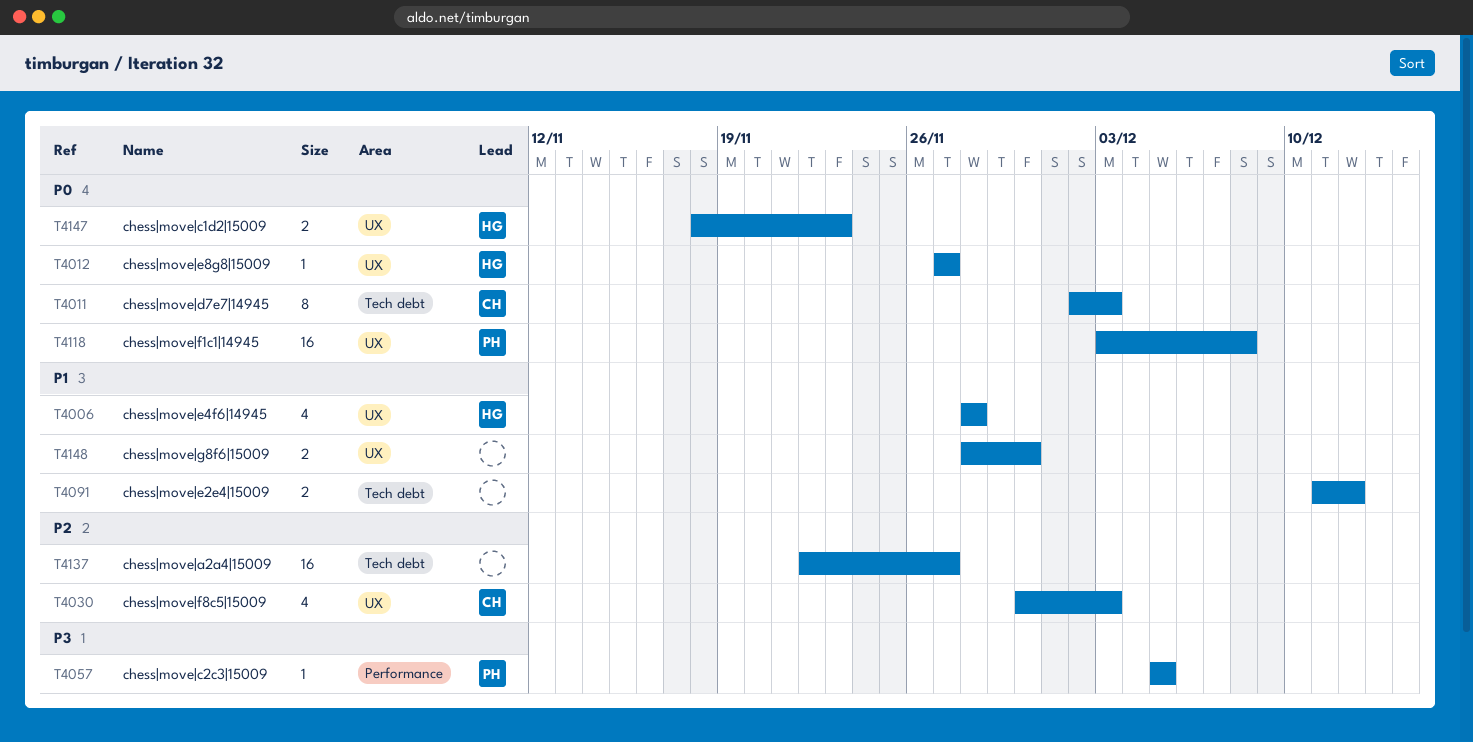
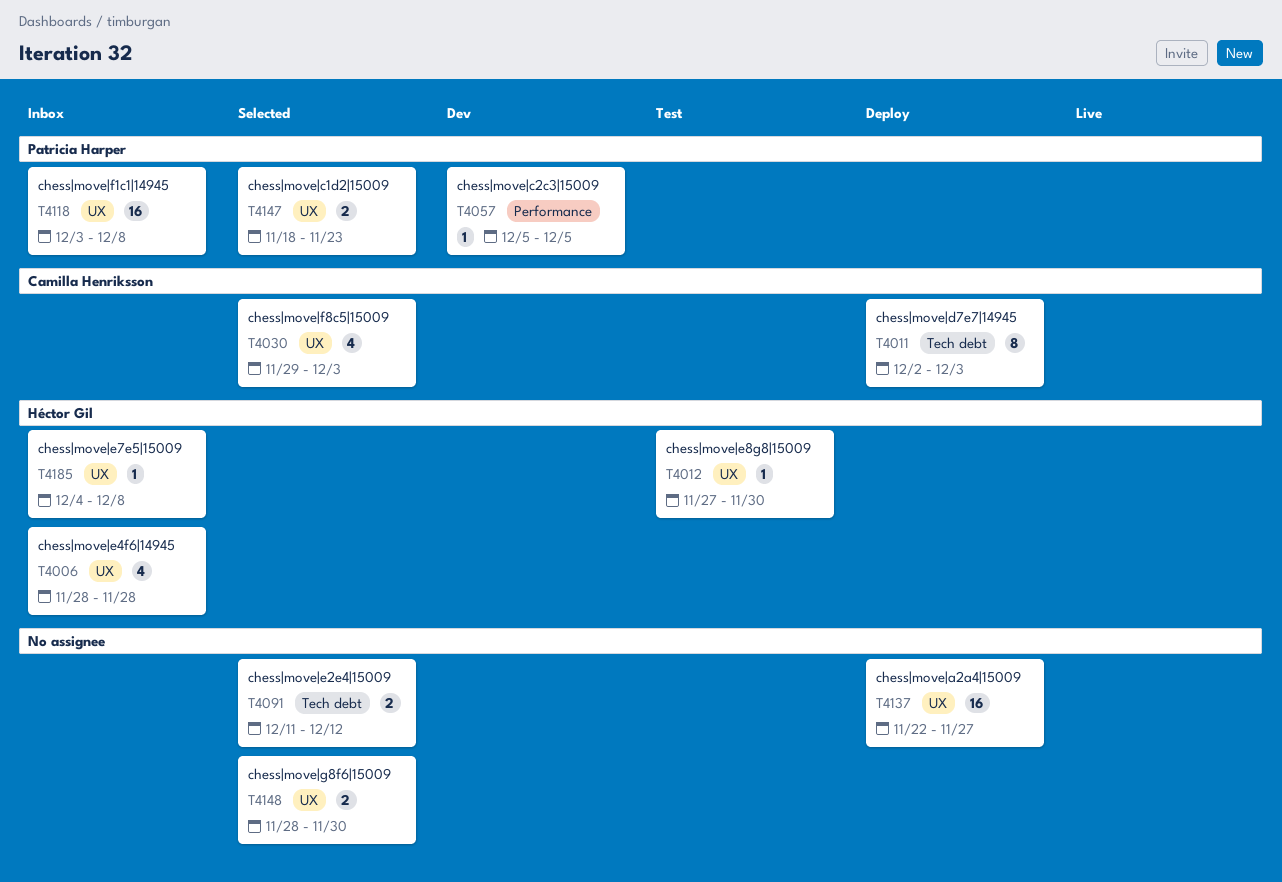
T4012, due: Nov 27 -> Nov 30
T4030, start: Nov 30 -> Nov 29
T4137, label: Tech debt -> UX
T4147, owner: Héctor Gil -> Patricia Harper
T4185: none -> present

